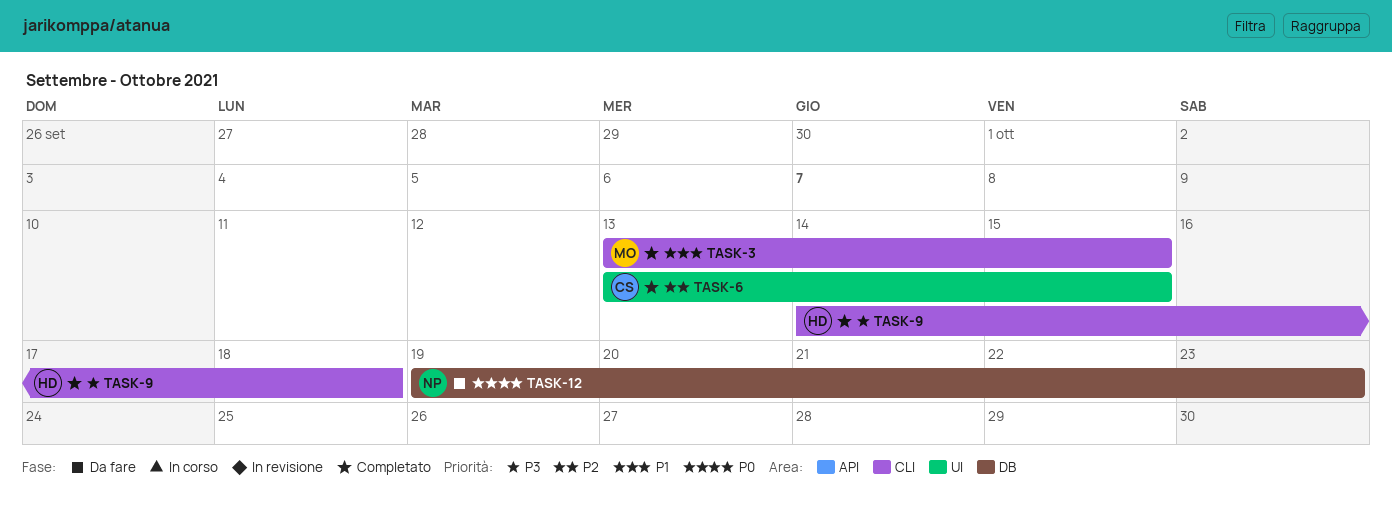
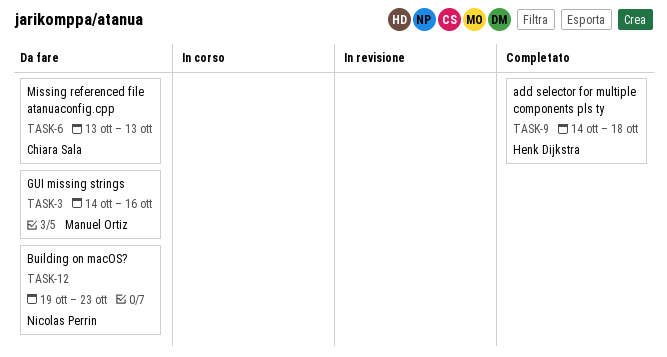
TASK-3, status: Completato -> Da fare
TASK-3, start: Oct 13 -> Oct 14
TASK-3, due: Oct 15 -> Oct 16
TASK-6, status: Completato -> Da fare
TASK-6, due: Oct 15 -> Oct 13

